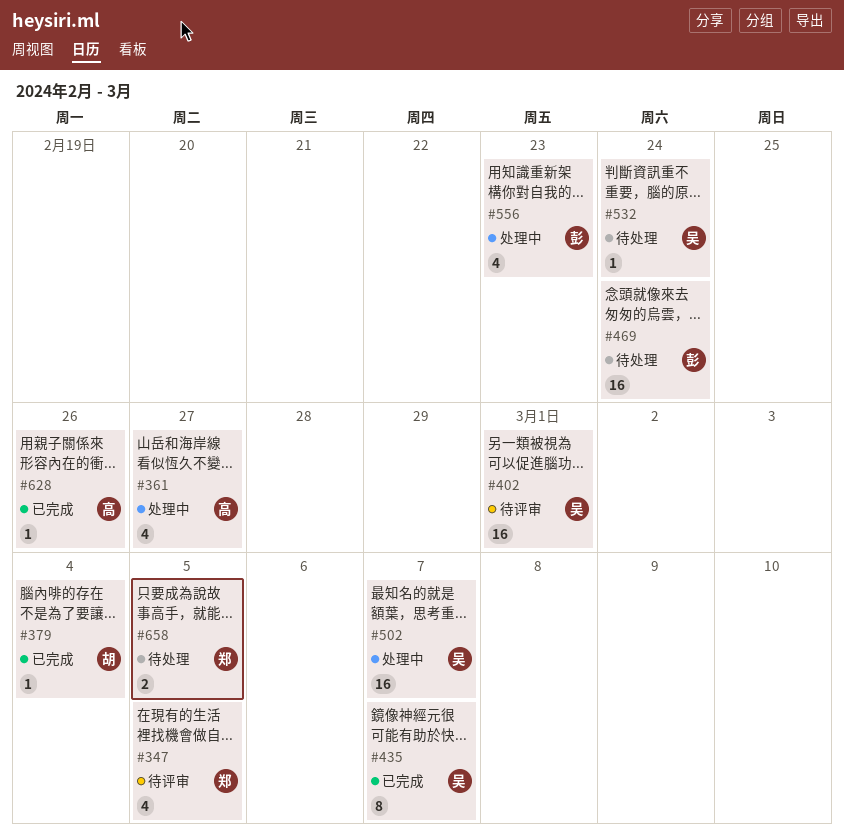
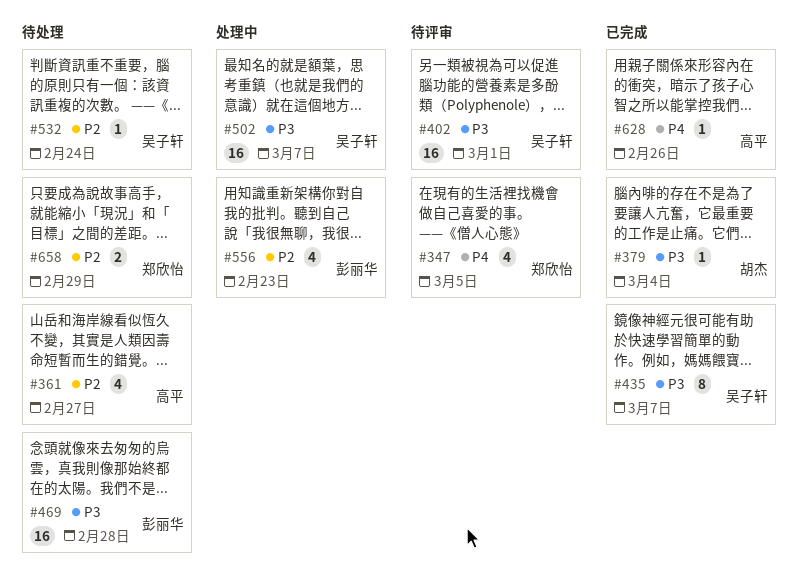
#361, status: 处理中 -> 待处理
#469, due: Feb 24 -> Feb 28
#658, due: Mar 5 -> Feb 29

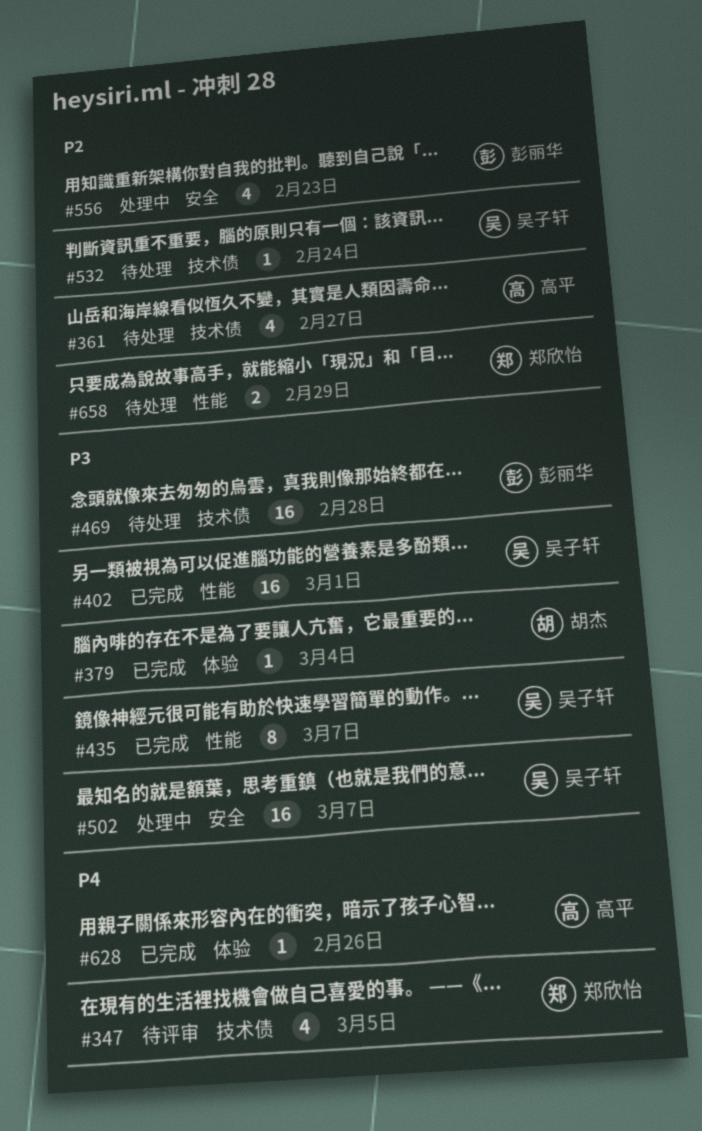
#402, status: 待评审 -> 已完成

